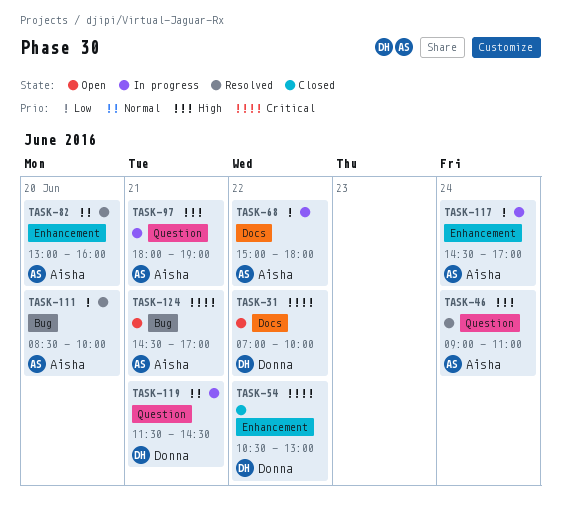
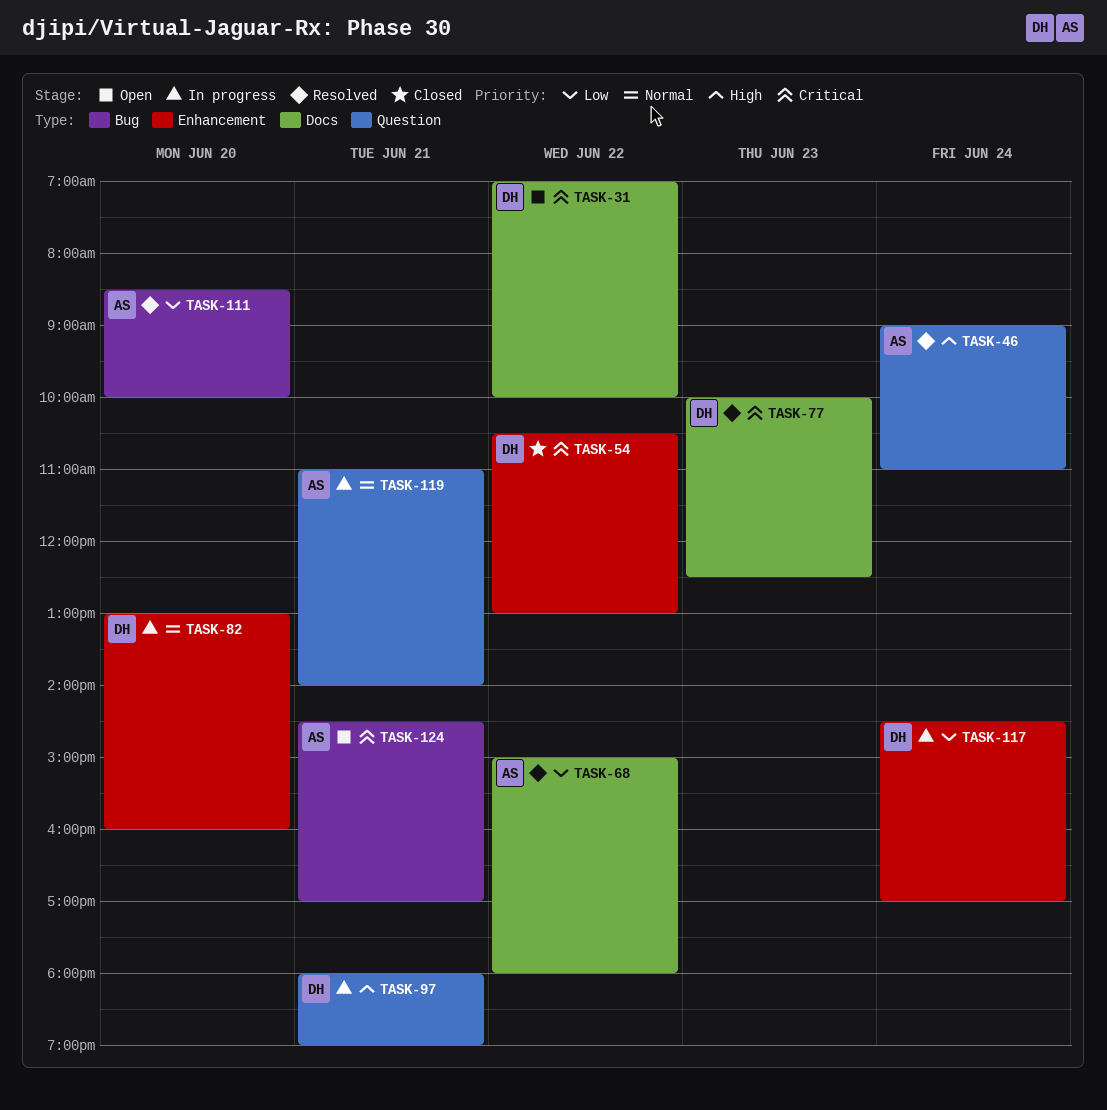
TASK-68, status: In progress -> Resolved
TASK-77: none -> present
TASK-82, status: Resolved -> In progress
TASK-82, owner: Aisha -> Donna
TASK-97, owner: Aisha -> Donna
TASK-117, owner: Aisha -> Donna
TASK-119, owner: Donna -> Aisha
TASK-119, begins: 11:30 -> 11:00
TASK-119, ends: 14:30 -> 14:00

